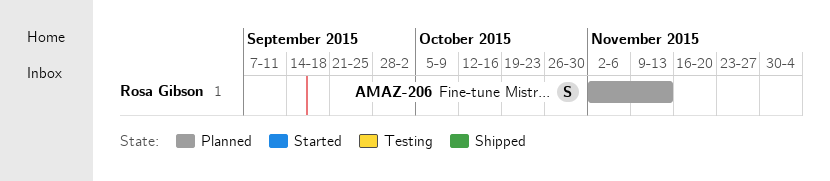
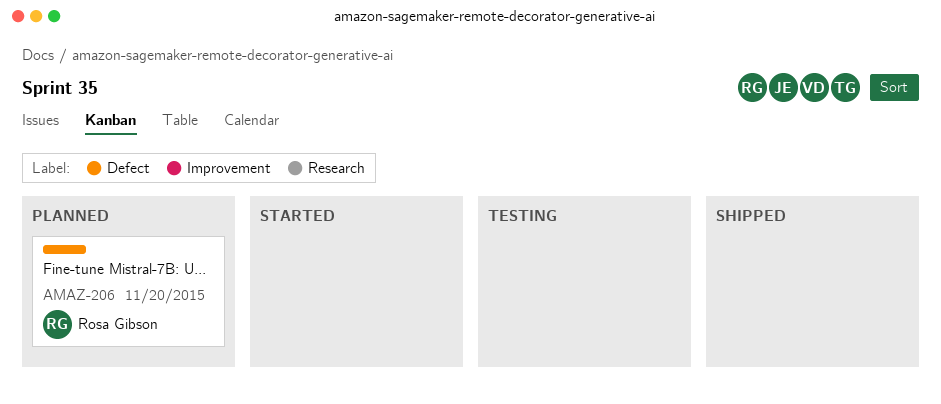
AMAZ-206, due: Nov 13 -> Nov 20

